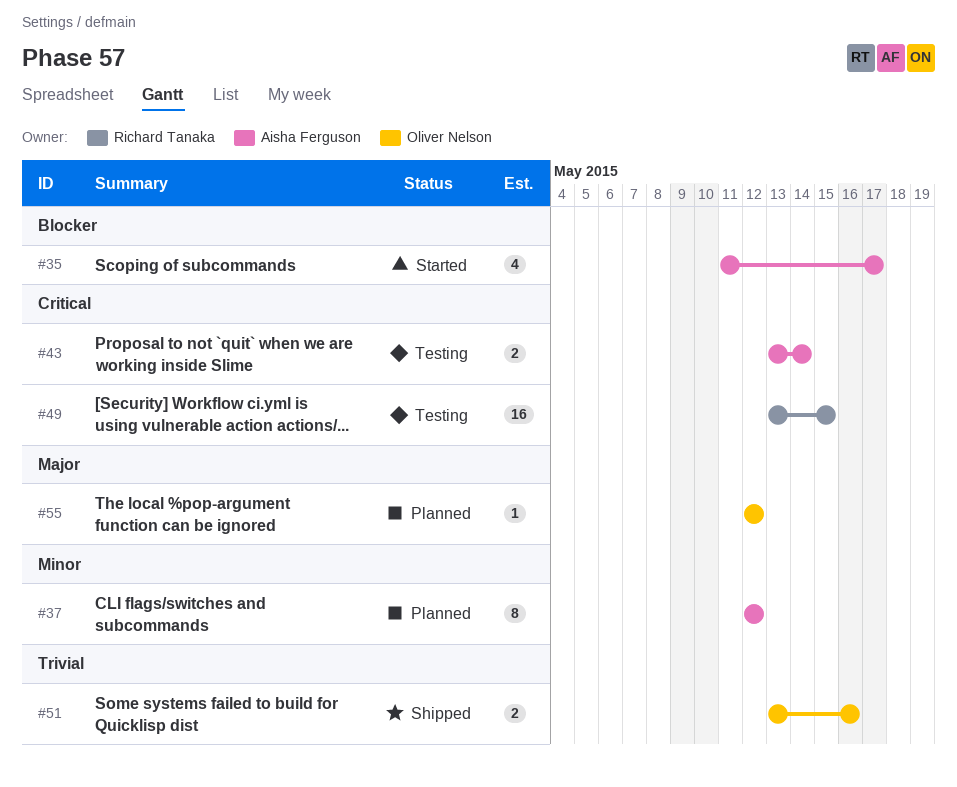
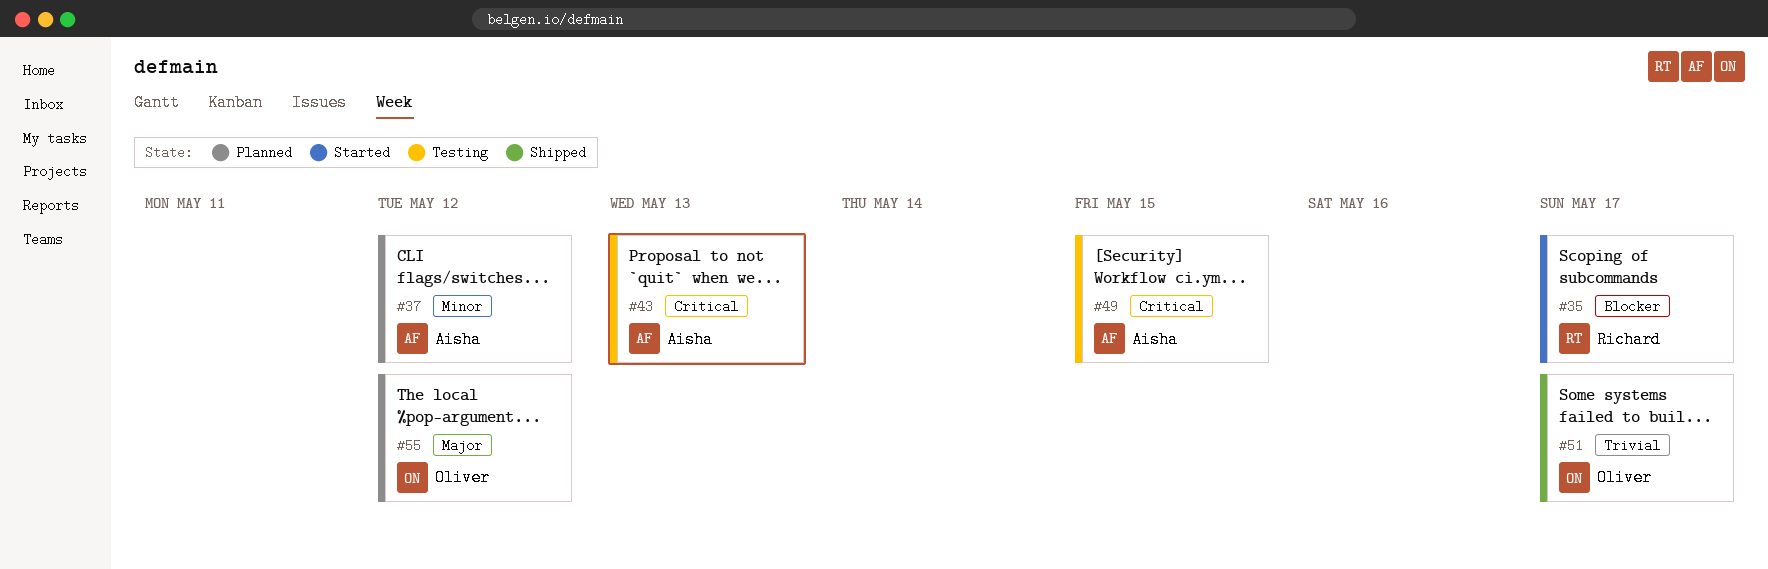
#35, owner: Aisha Ferguson -> Richard Tanaka
#43, due: May 14 -> May 13
#49, owner: Richard Tanaka -> Aisha Ferguson
#51, due: May 16 -> May 17

